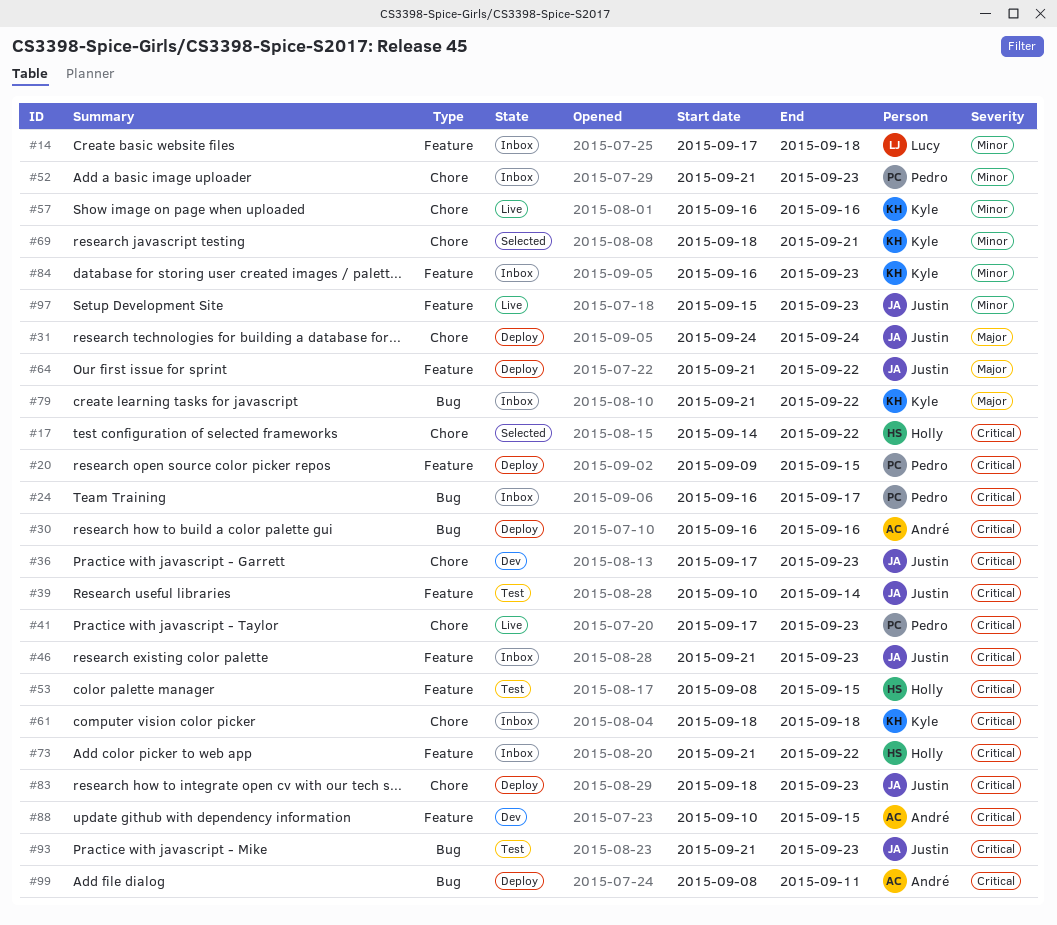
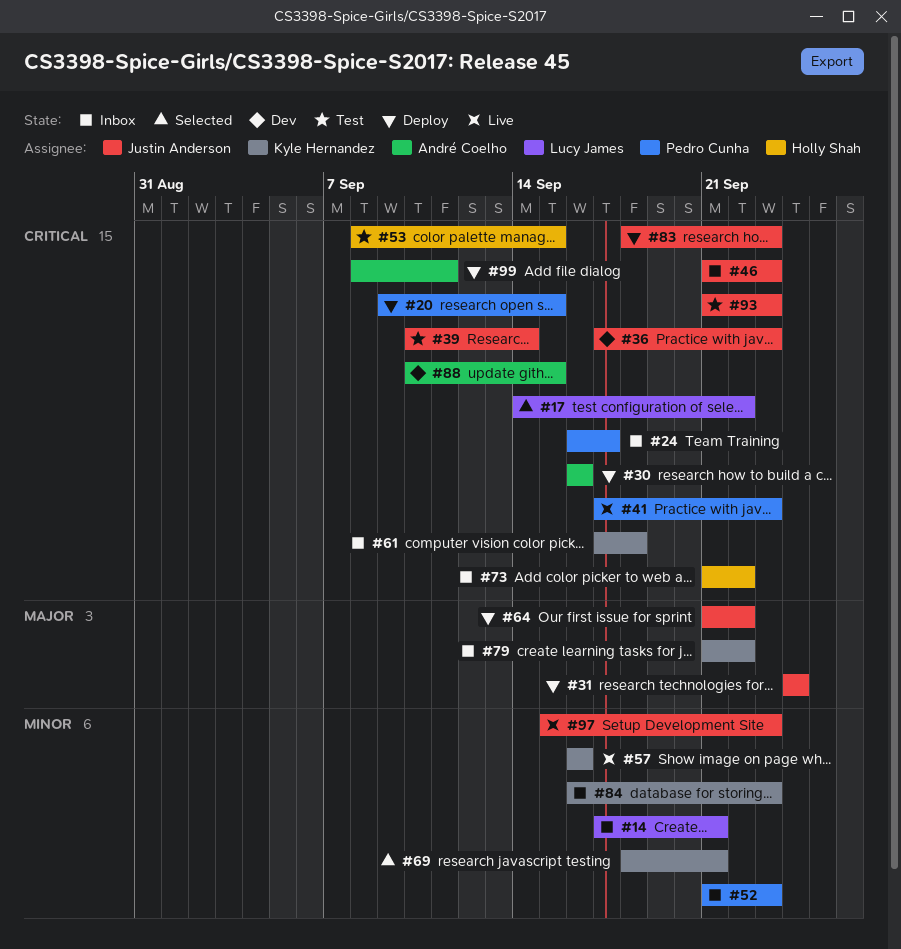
#14, due: Sep 18 -> Sep 21
#17, owner: Holly Shah -> Lucy James
#61, start: Sep 18 -> Sep 17

